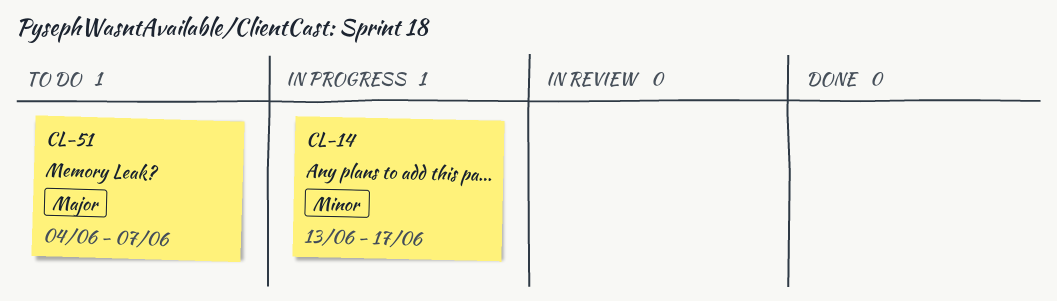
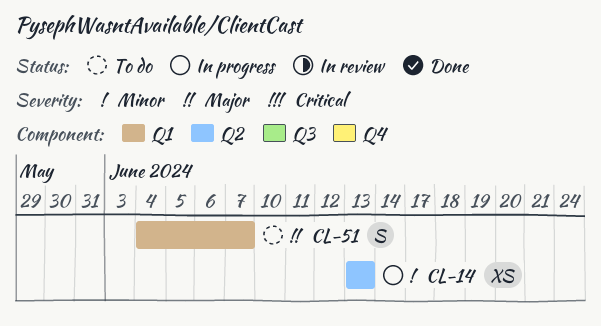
CL-14, due: Jun 17 -> Jun 13

